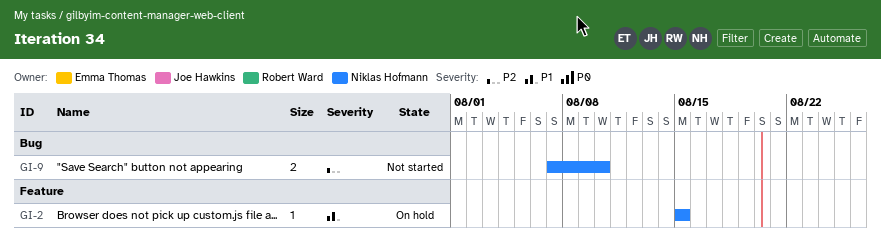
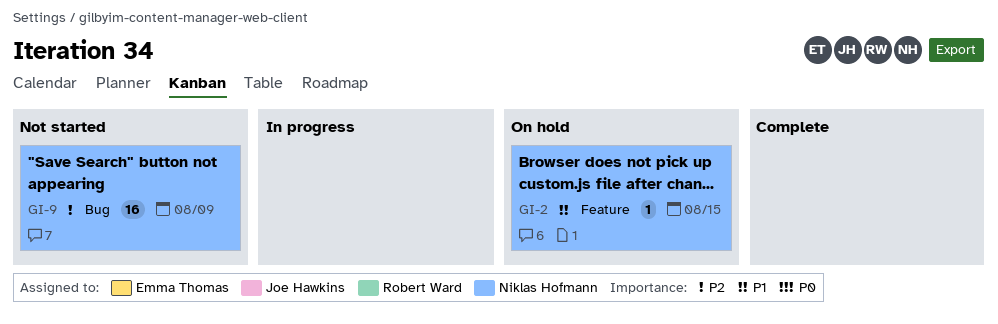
GI-9, estimate: 2 -> 16
GI-9, due: Aug 10 -> Aug 9

